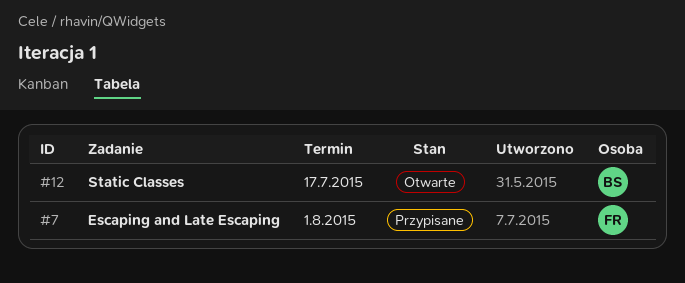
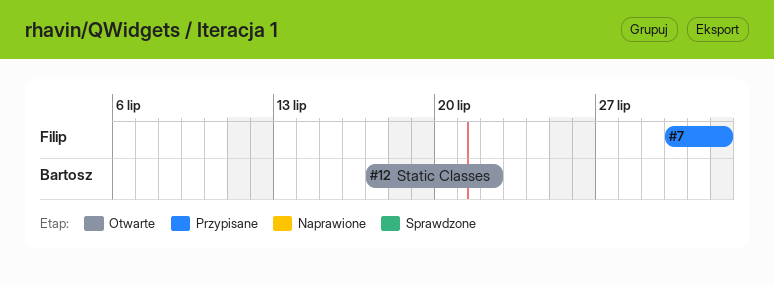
#12, due: Jul 17 -> Jul 22

